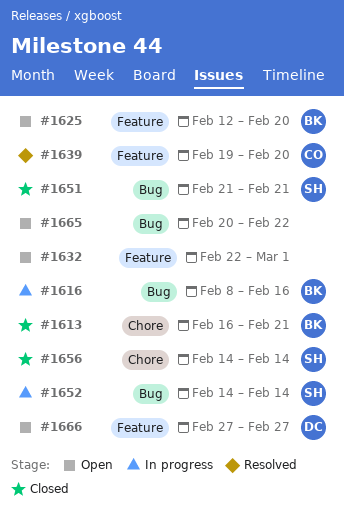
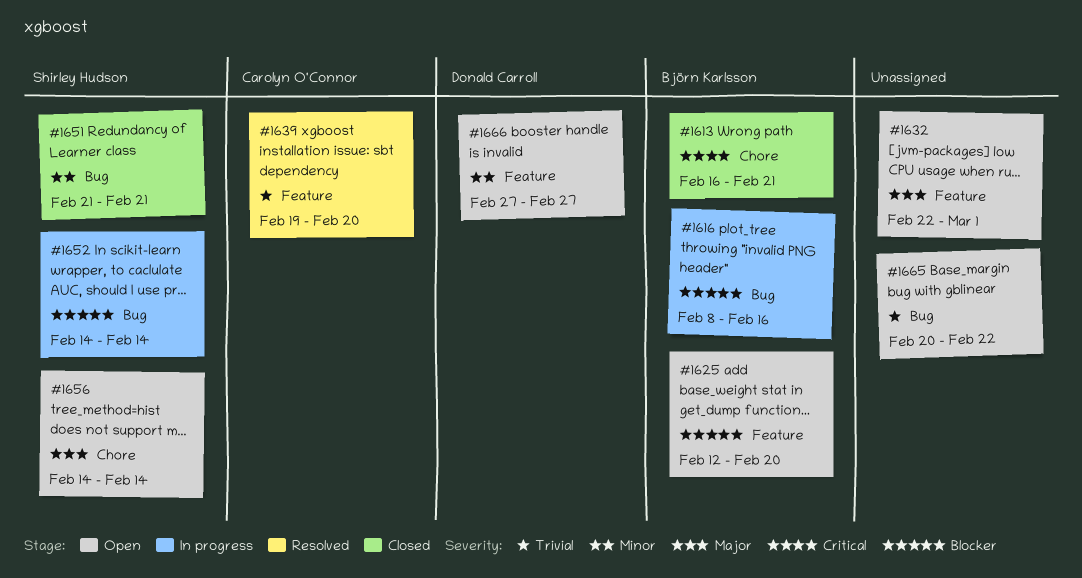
#1656, status: Closed -> Open

